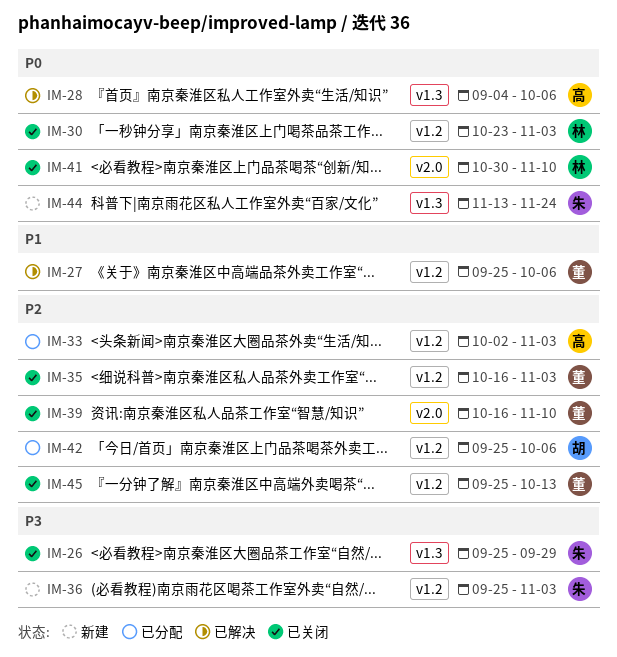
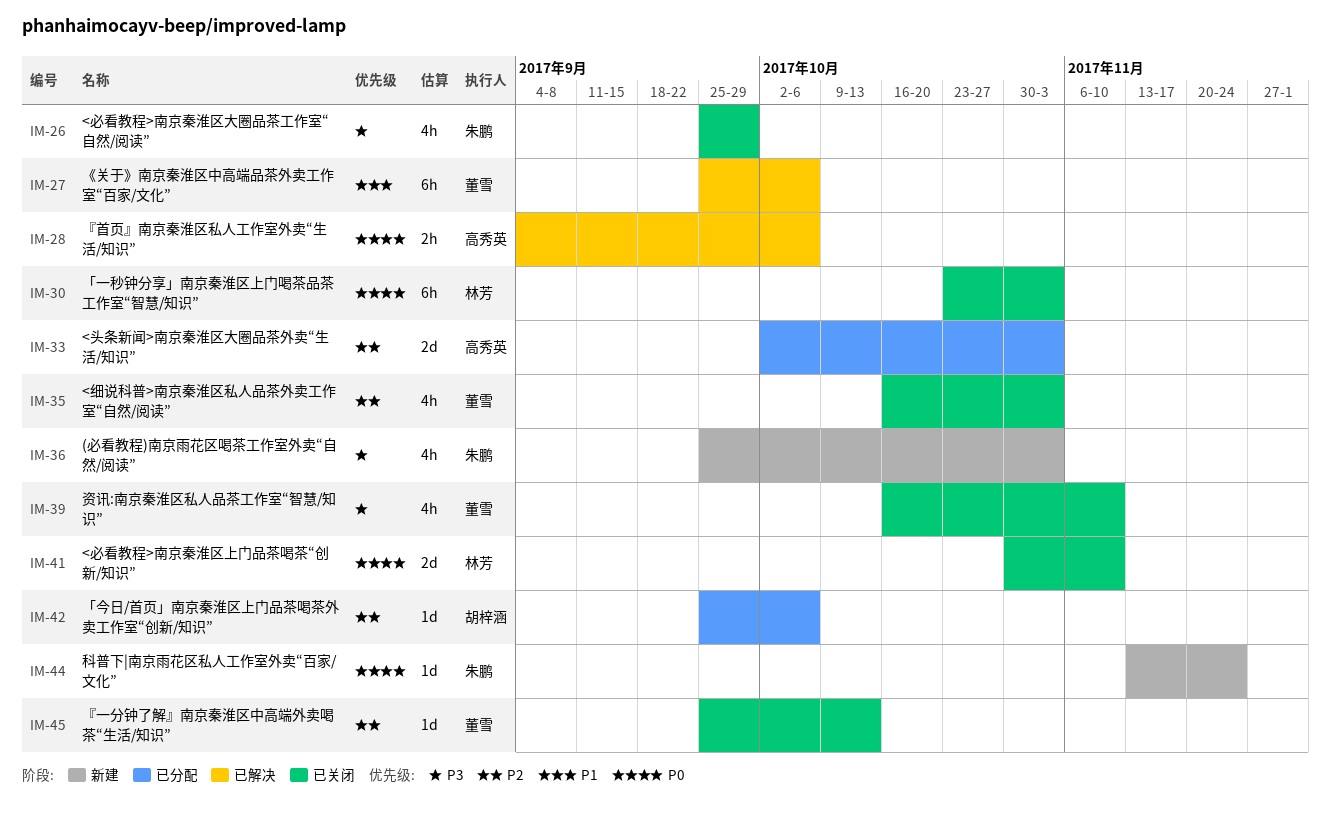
IM-39, priority: P2 -> P3

